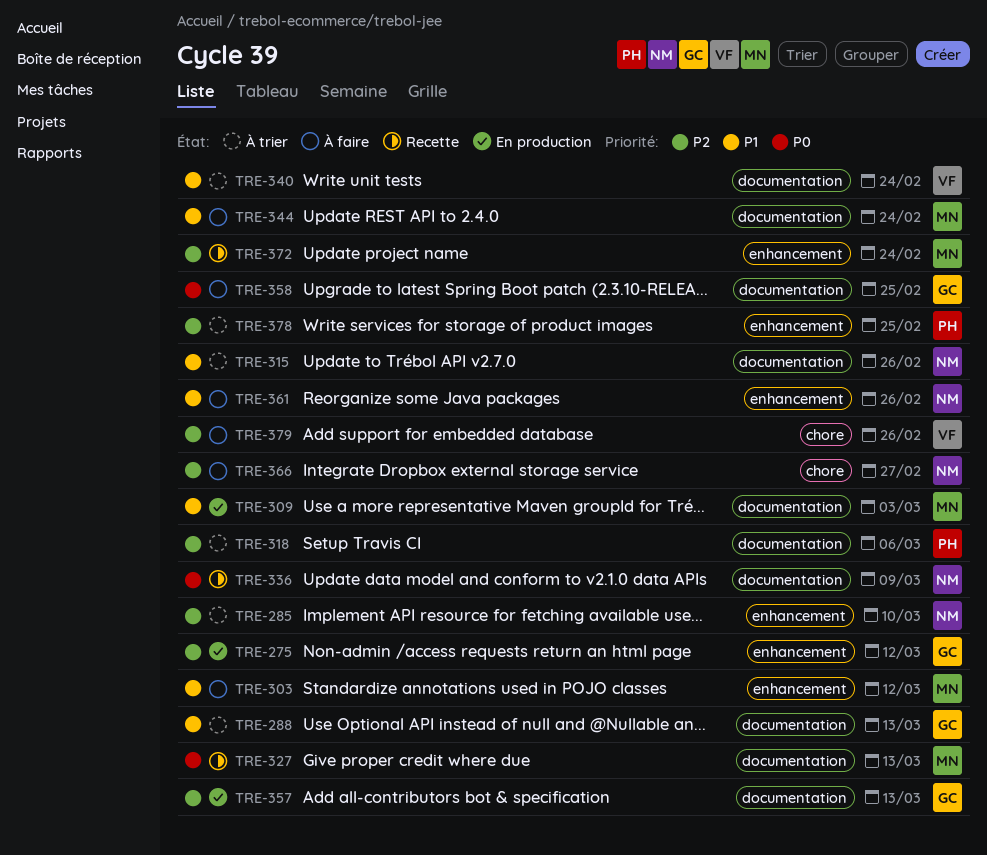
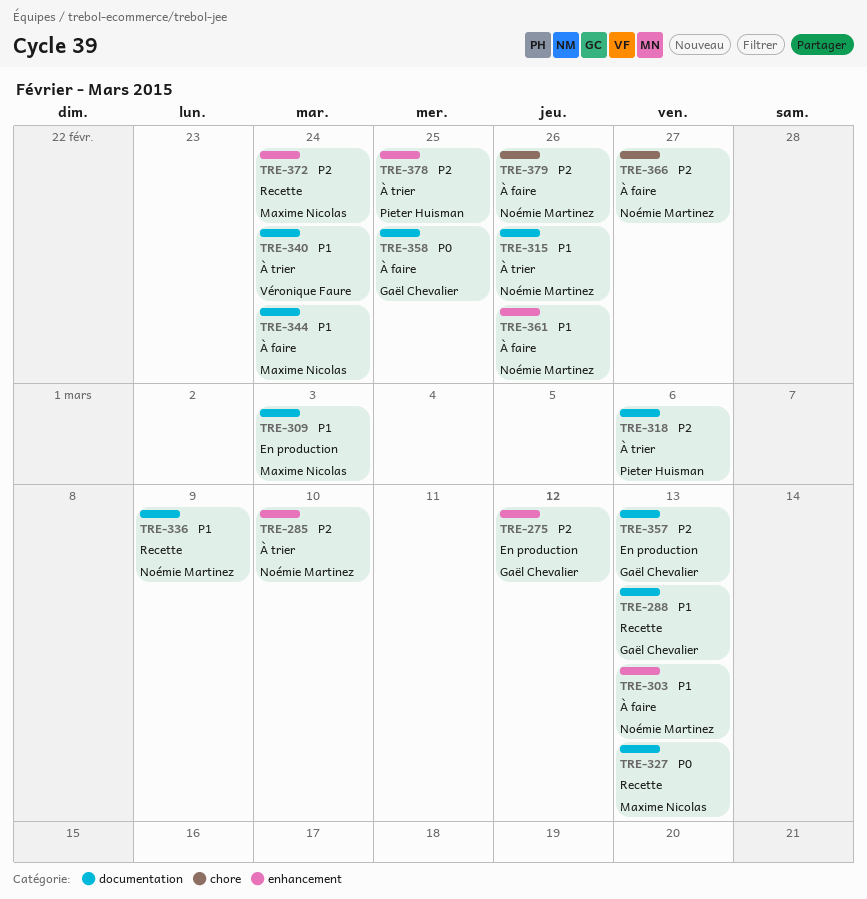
TRE-288, status: À trier -> Recette
TRE-303, owner: Maxime Nicolas -> Noémie Martinez
TRE-303, due: Mar 12 -> Mar 13
TRE-336, priority: P0 -> P1
TRE-379, owner: Véronique Faure -> Noémie Martinez

